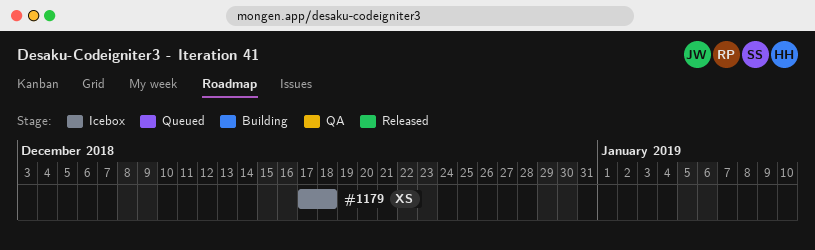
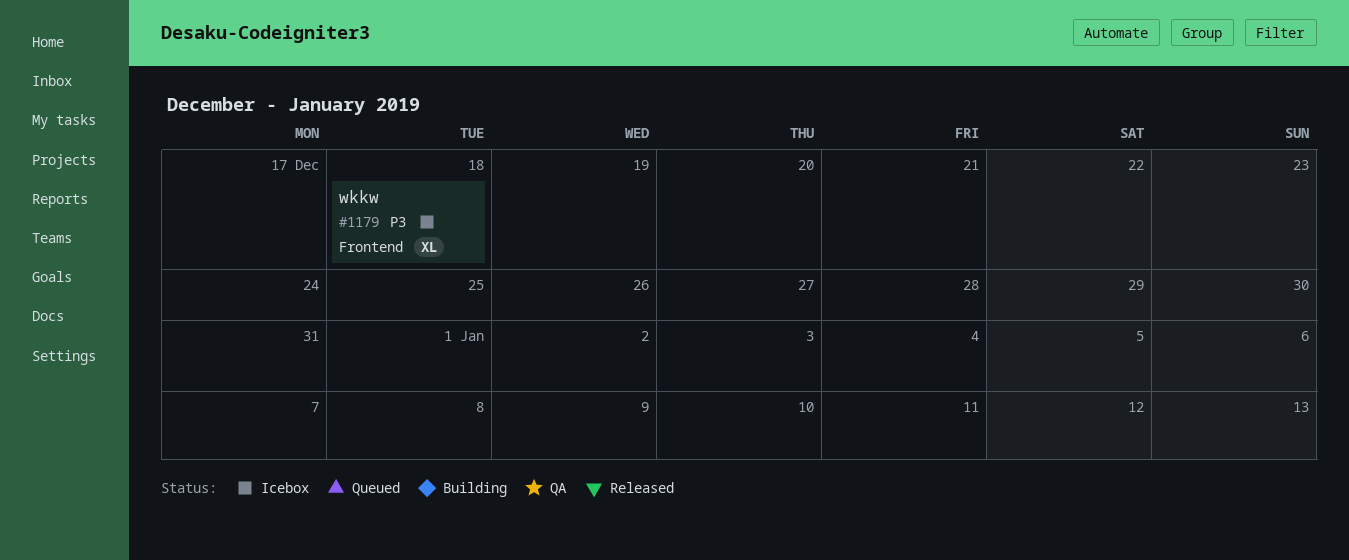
#1179, estimate: XS -> XL

